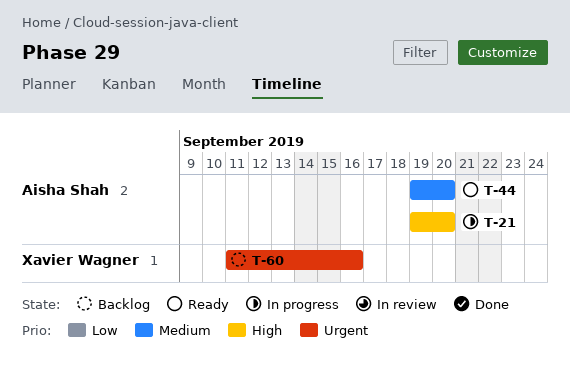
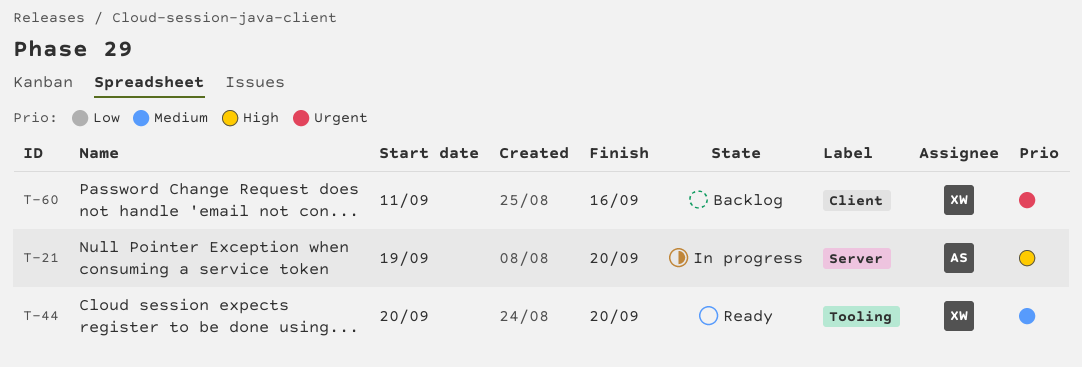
T-44, owner: Aisha Shah -> Xavier Wagner
T-44, start: Sep 19 -> Sep 20

